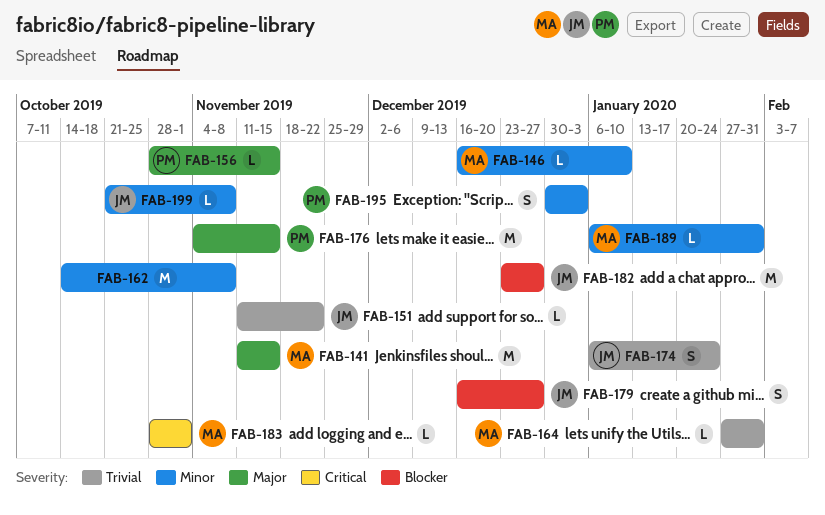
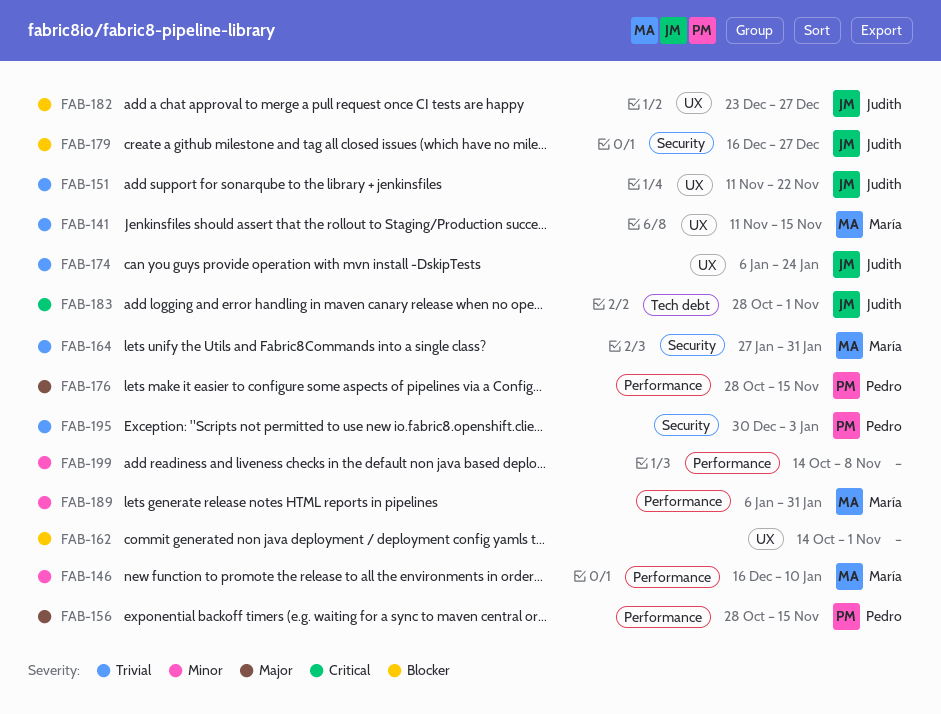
FAB-141, priority: Major -> Trivial
FAB-162, priority: Minor -> Blocker
FAB-162, due: Nov 8 -> Nov 1
FAB-176, start: Nov 4 -> Oct 28
FAB-183, owner: María -> Judith
FAB-195, priority: Minor -> Trivial
FAB-199, owner: Judith -> none
FAB-199, start: Oct 21 -> Oct 14

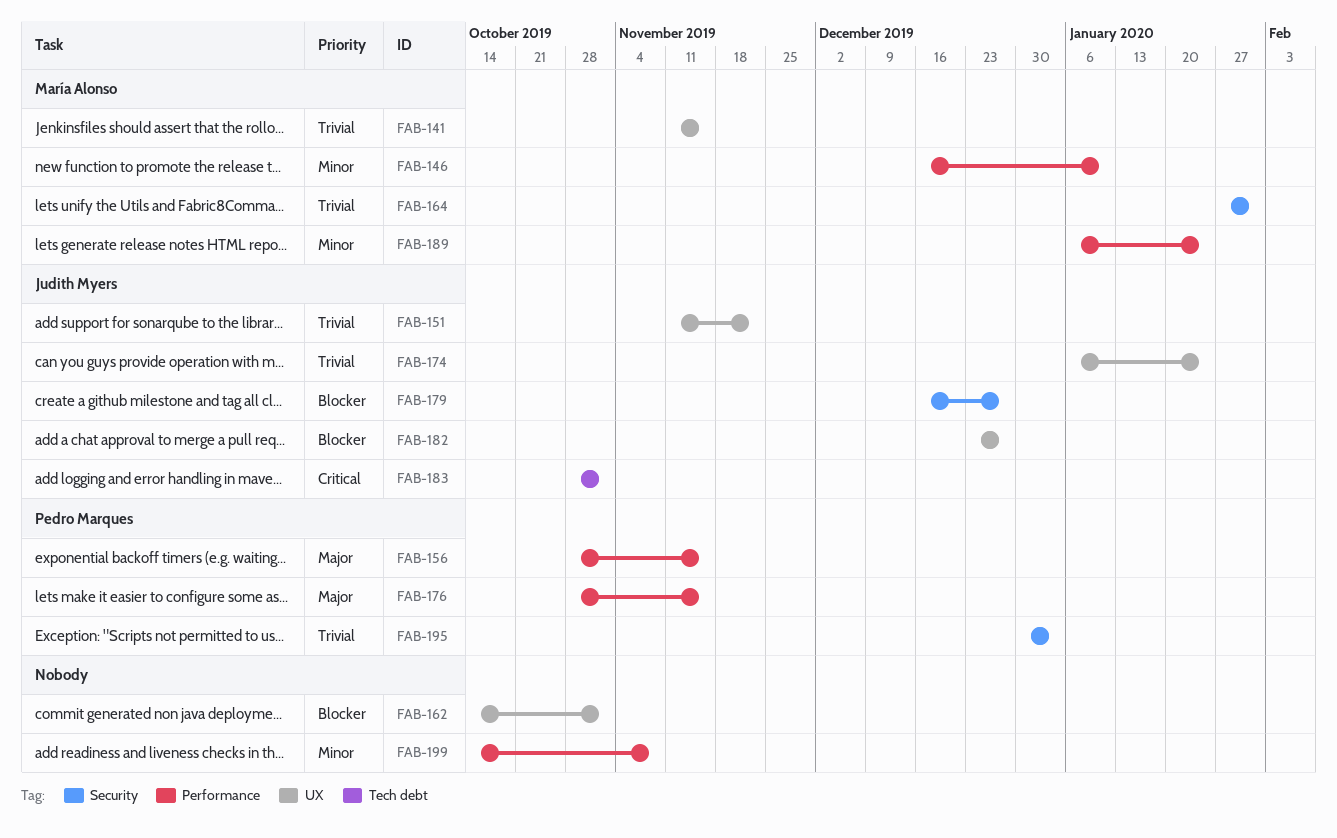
FAB-189, due: Jan 31 -> Jan 24

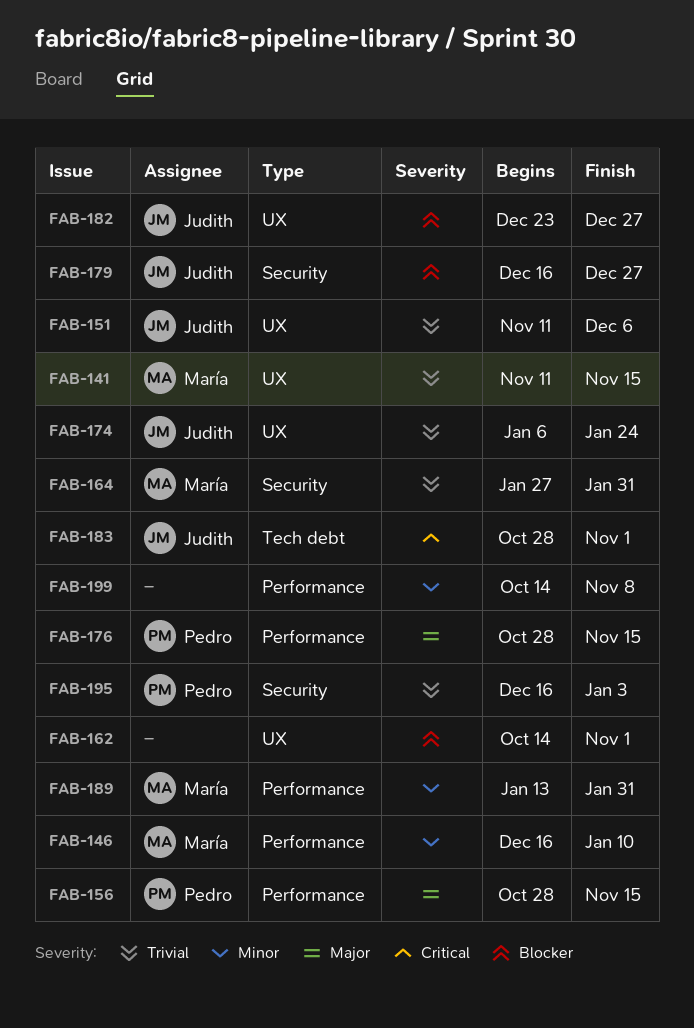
FAB-151, due: Nov 22 -> Dec 6
FAB-189, start: Jan 6 -> Jan 13
FAB-189, due: Jan 24 -> Jan 31
FAB-195, start: Dec 30 -> Dec 16

